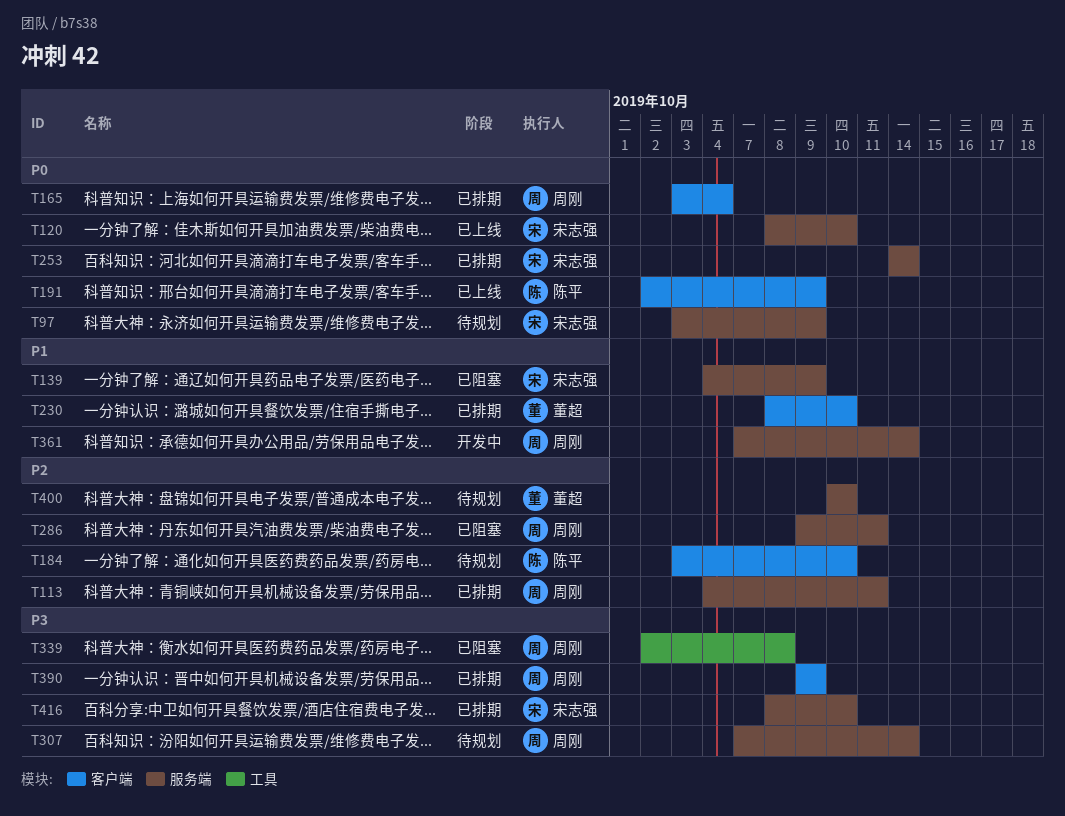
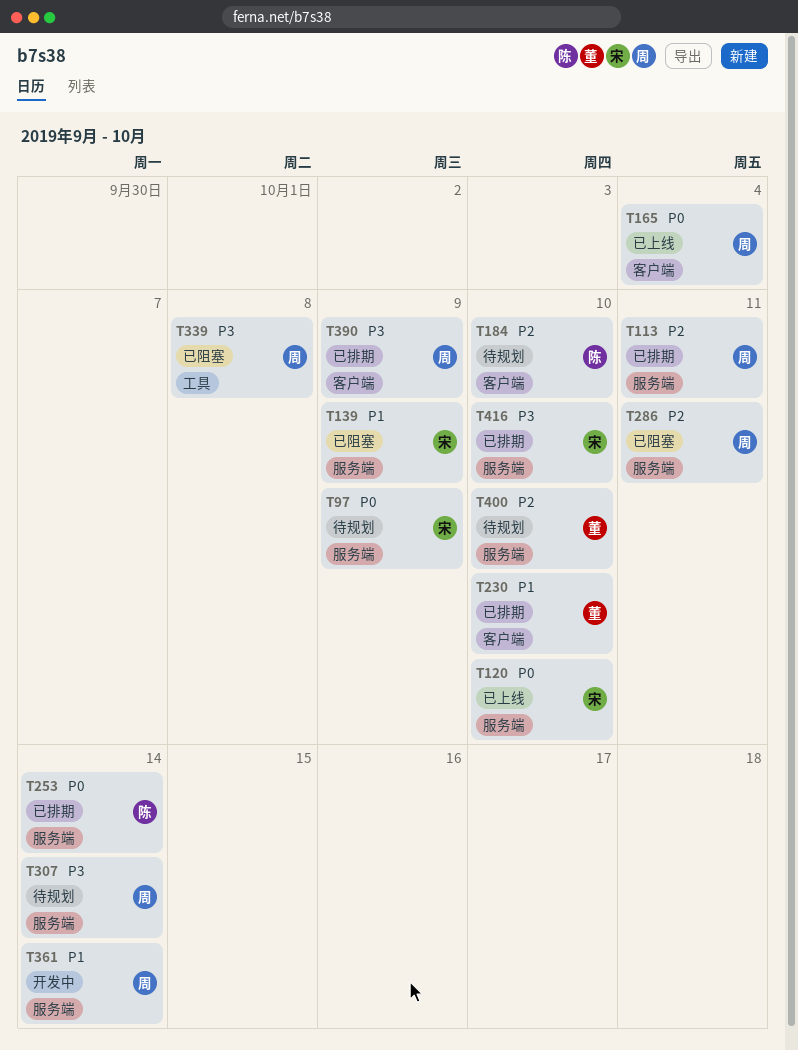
T165, status: 已排期 -> 已上线
T191: present -> none
T253, owner: 宋志强 -> 陈平

